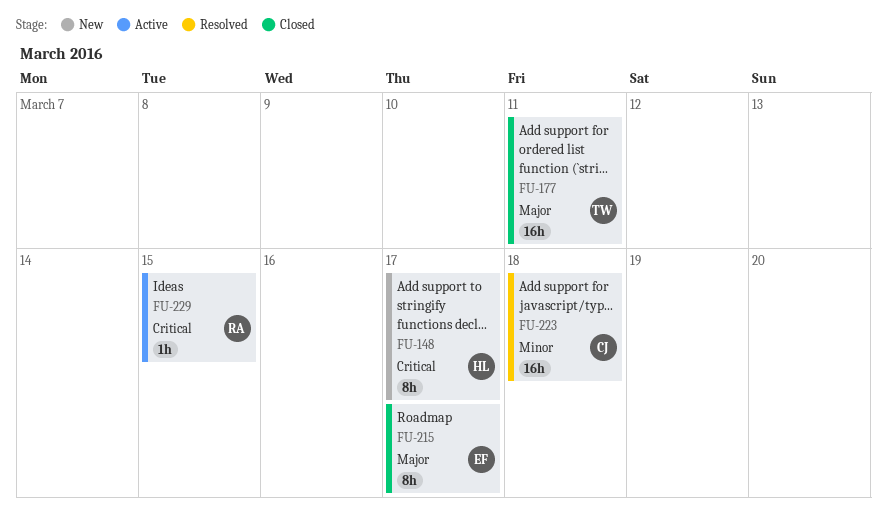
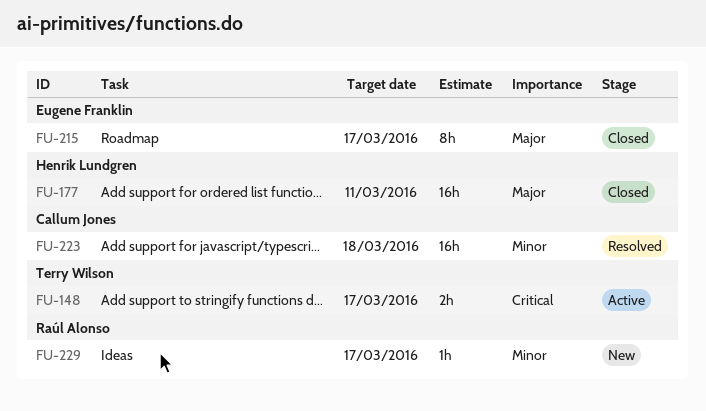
FU-148, status: New -> Active
FU-148, owner: Henrik Lundgren -> Terry Wilson
FU-148, estimate: 8h -> 2h
FU-177, owner: Terry Wilson -> Henrik Lundgren
FU-229, status: Active -> New
FU-229, priority: Critical -> Minor
FU-229, due: Mar 15 -> Mar 17

